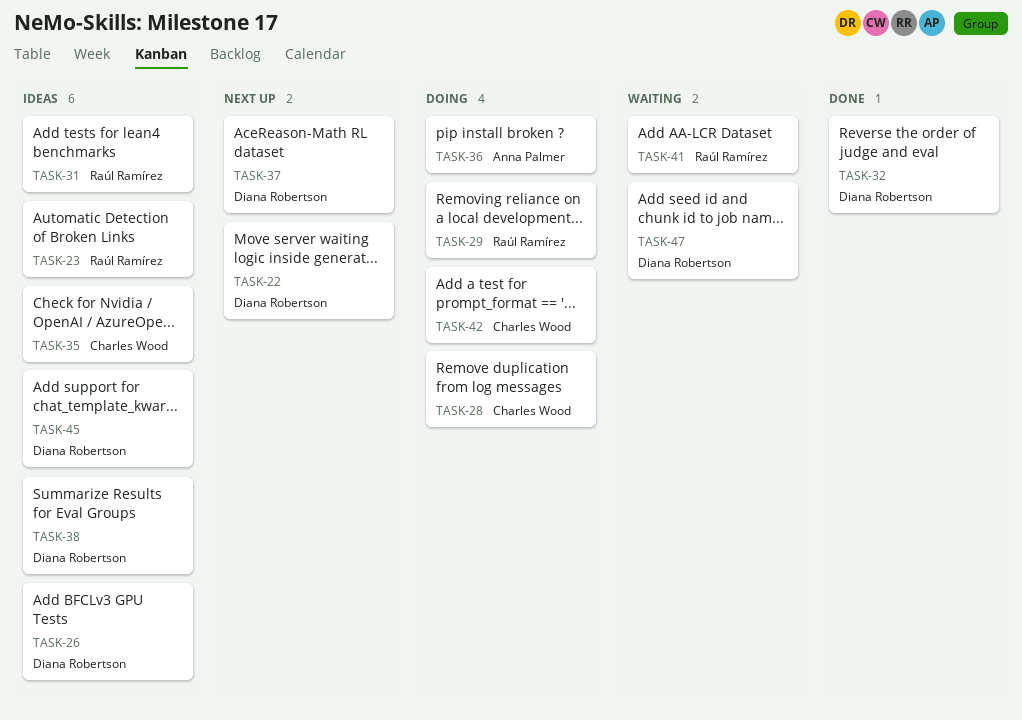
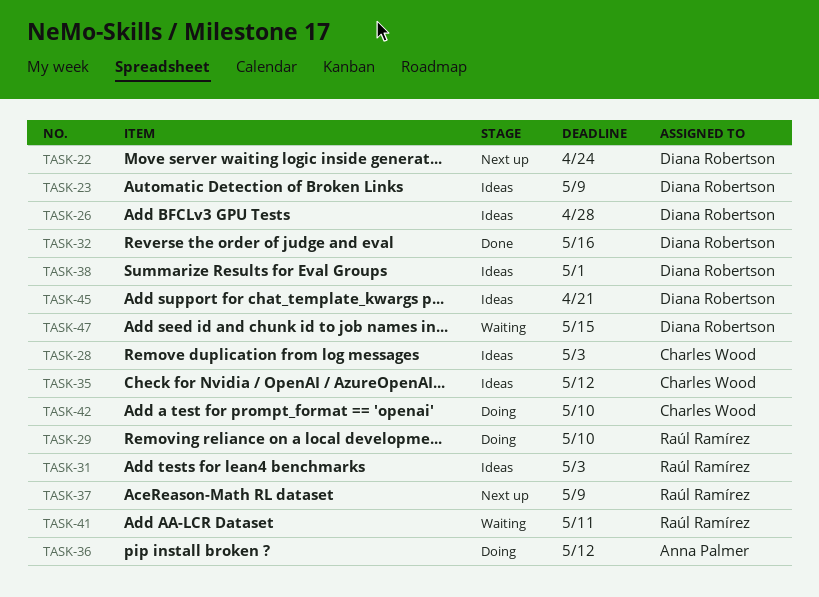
TASK-23, owner: Raúl Ramírez -> Diana Robertson
TASK-28, status: Doing -> Ideas
TASK-37, owner: Diana Robertson -> Raúl Ramírez

